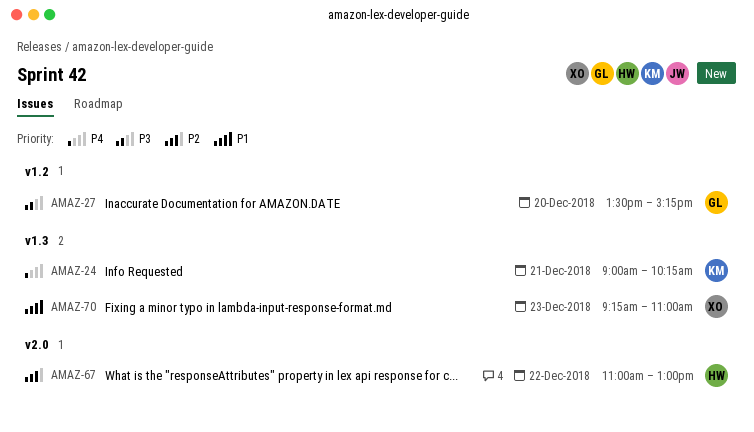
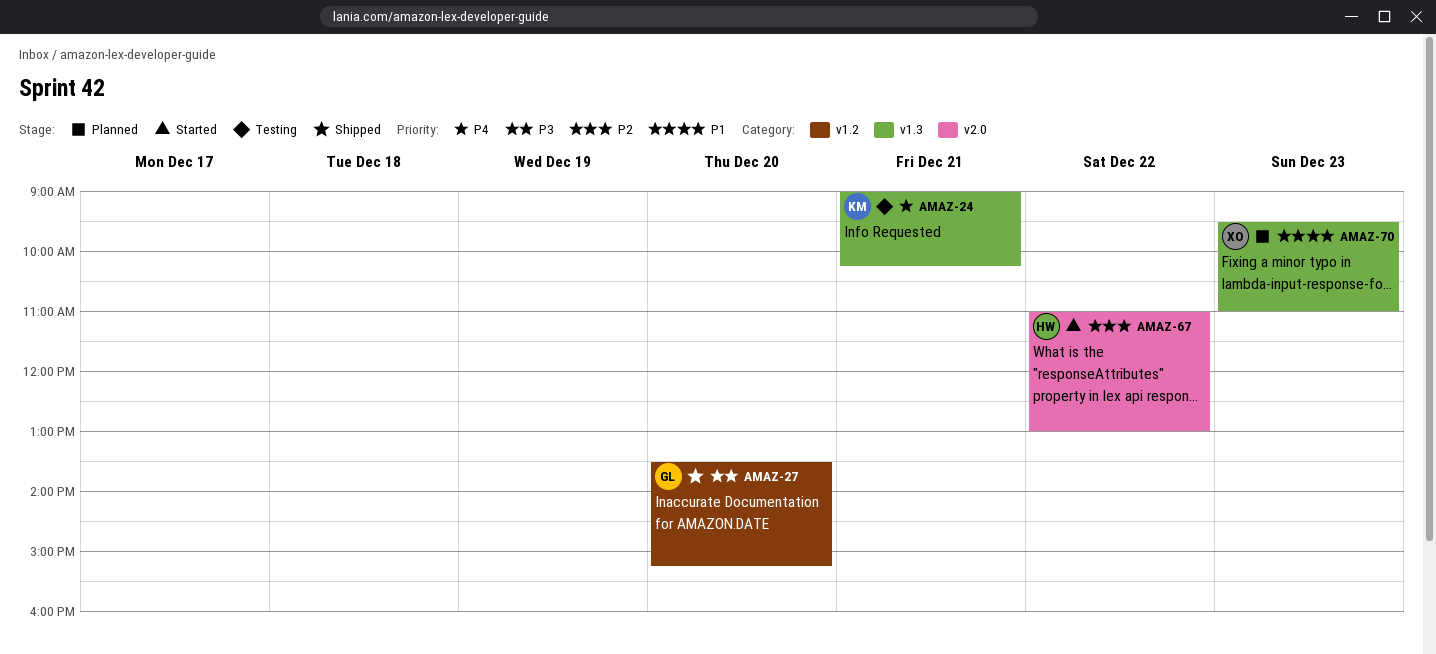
AMAZ-70, begins: 09:15 -> 09:30

